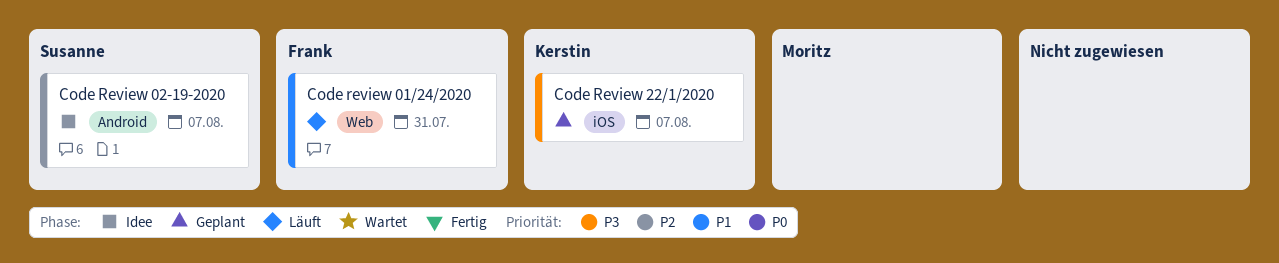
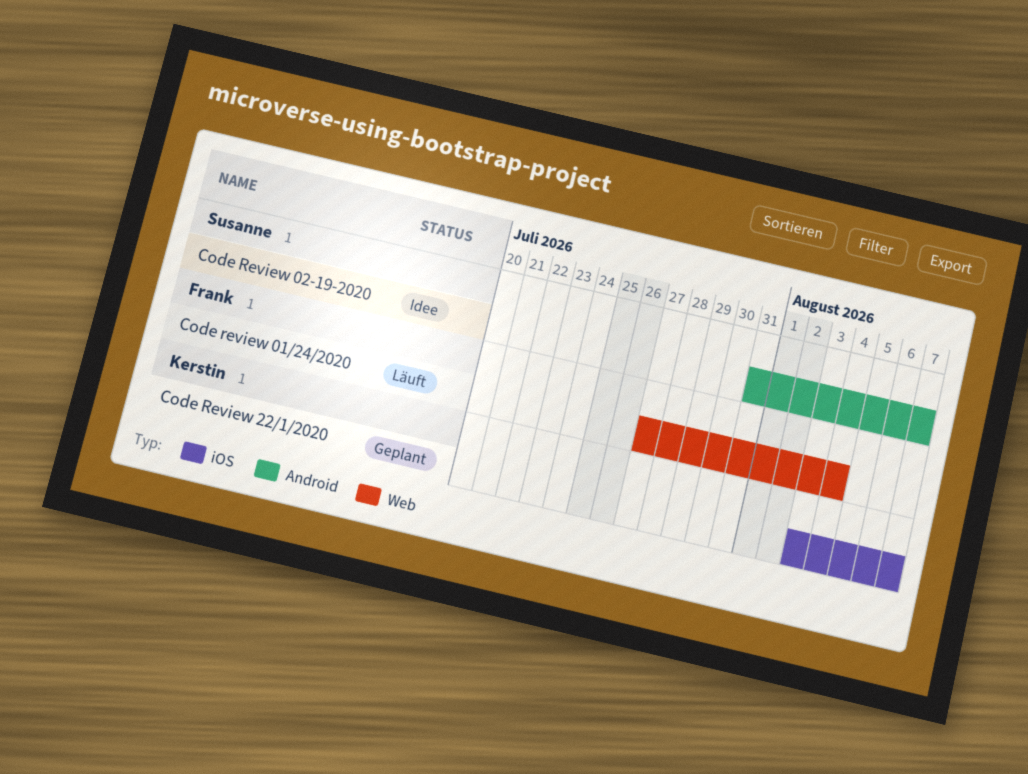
Code review 01/24/2020, due: Jul 31 -> Aug 4

